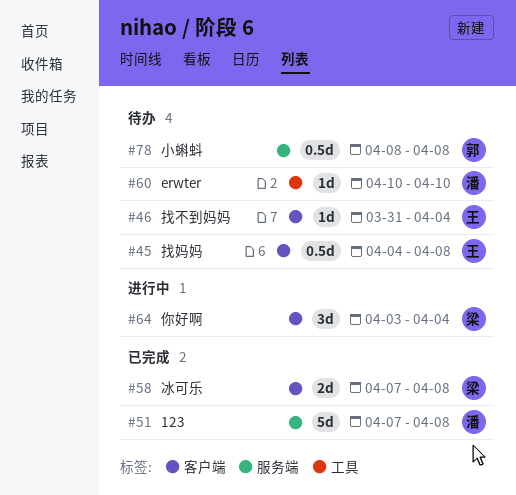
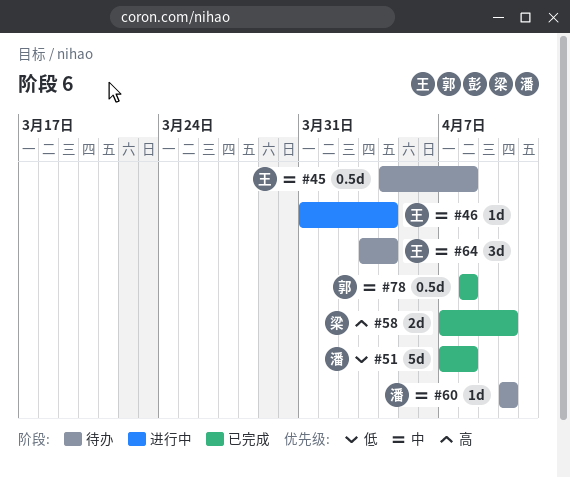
#46, status: 待办 -> 进行中
#58, due: Apr 8 -> Apr 10
#64, status: 进行中 -> 待办
#64, owner: 梁 -> 王
#78, status: 待办 -> 已完成

